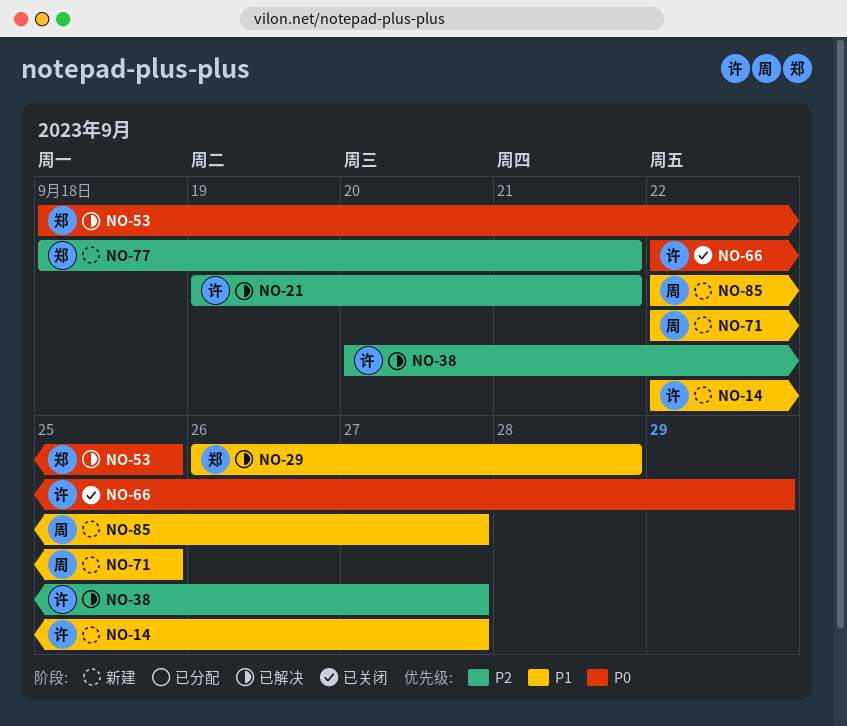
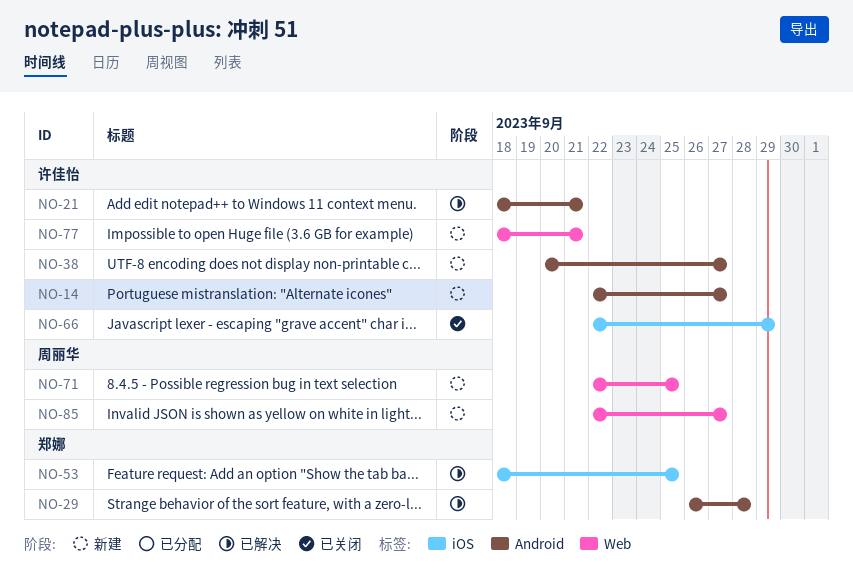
NO-21, start: Sep 19 -> Sep 18
NO-38, status: 已解决 -> 新建
NO-77, owner: 郑娜 -> 许佳怡

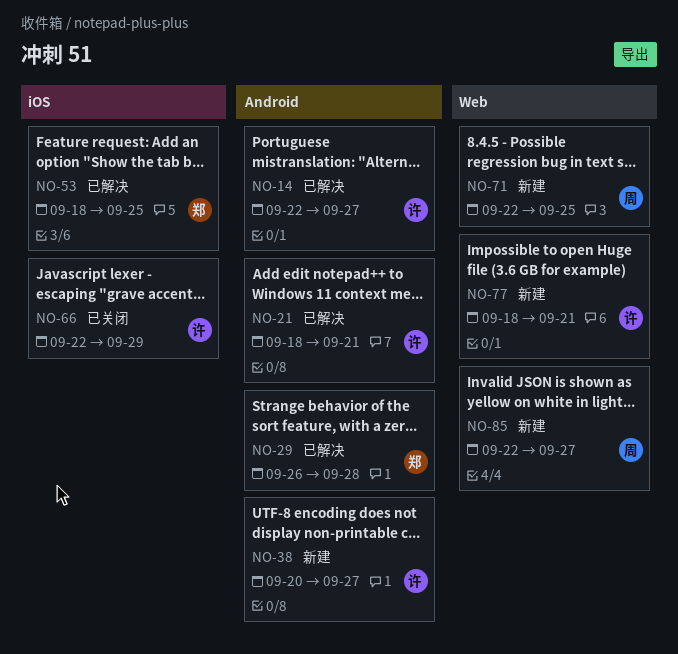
NO-14, status: 新建 -> 已解决

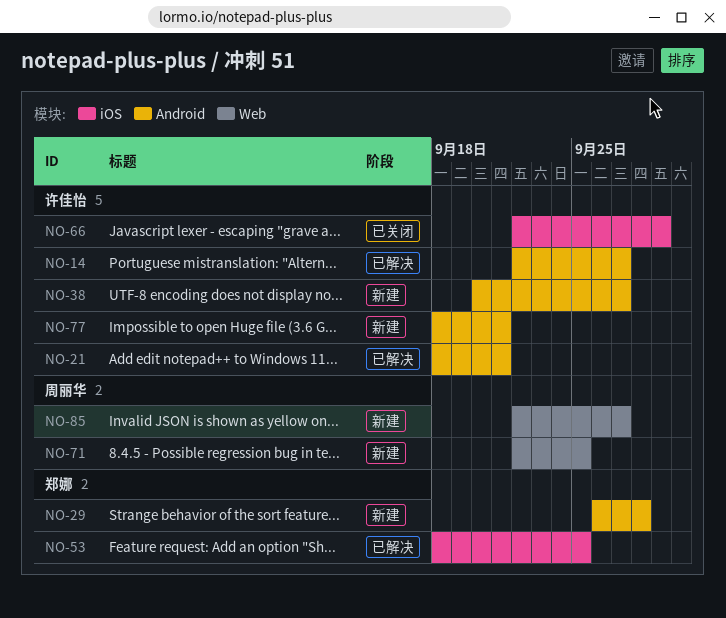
NO-29, status: 已解决 -> 新建
NO-77, label: Web -> Android

